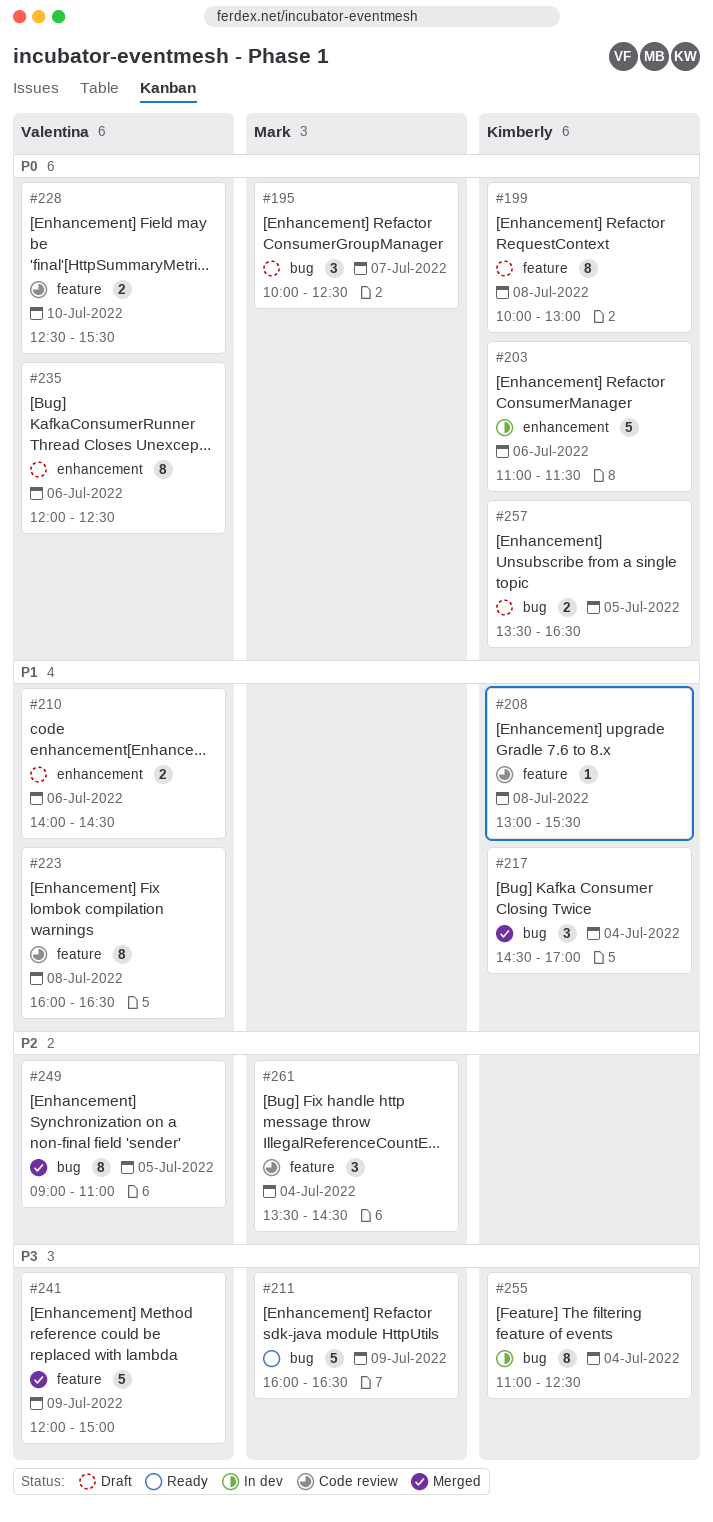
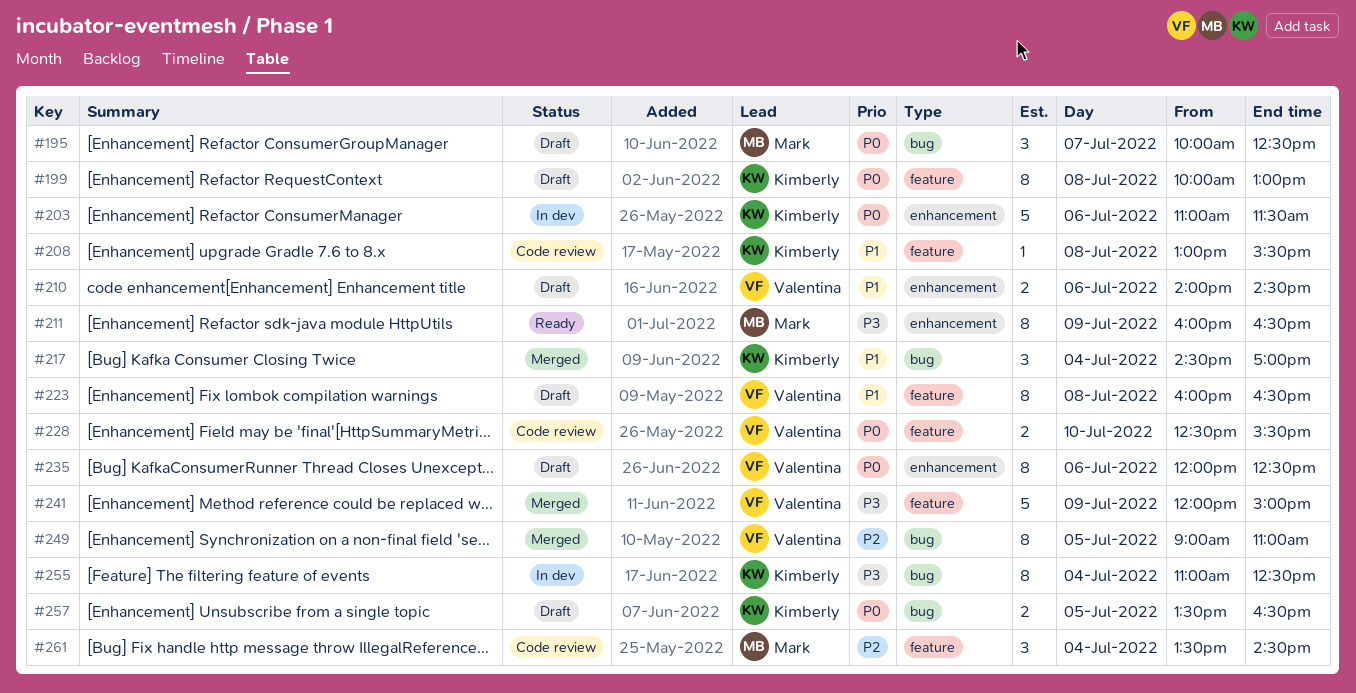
#211, label: bug -> enhancement
#211, estimate: 5 -> 8
#223, status: Code review -> Draft

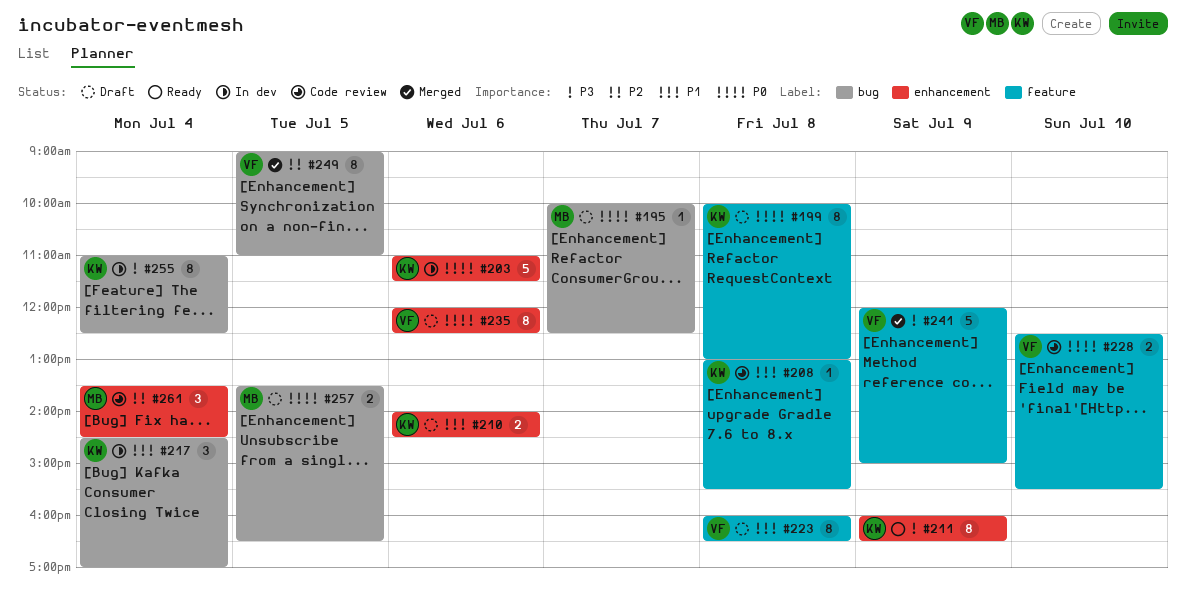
#195, estimate: 3 -> 1
#210, owner: Valentina -> Kimberly
#211, owner: Mark -> Kimberly
#217, status: Merged -> In dev
#257, owner: Kimberly -> Mark
#261, label: feature -> enhancement

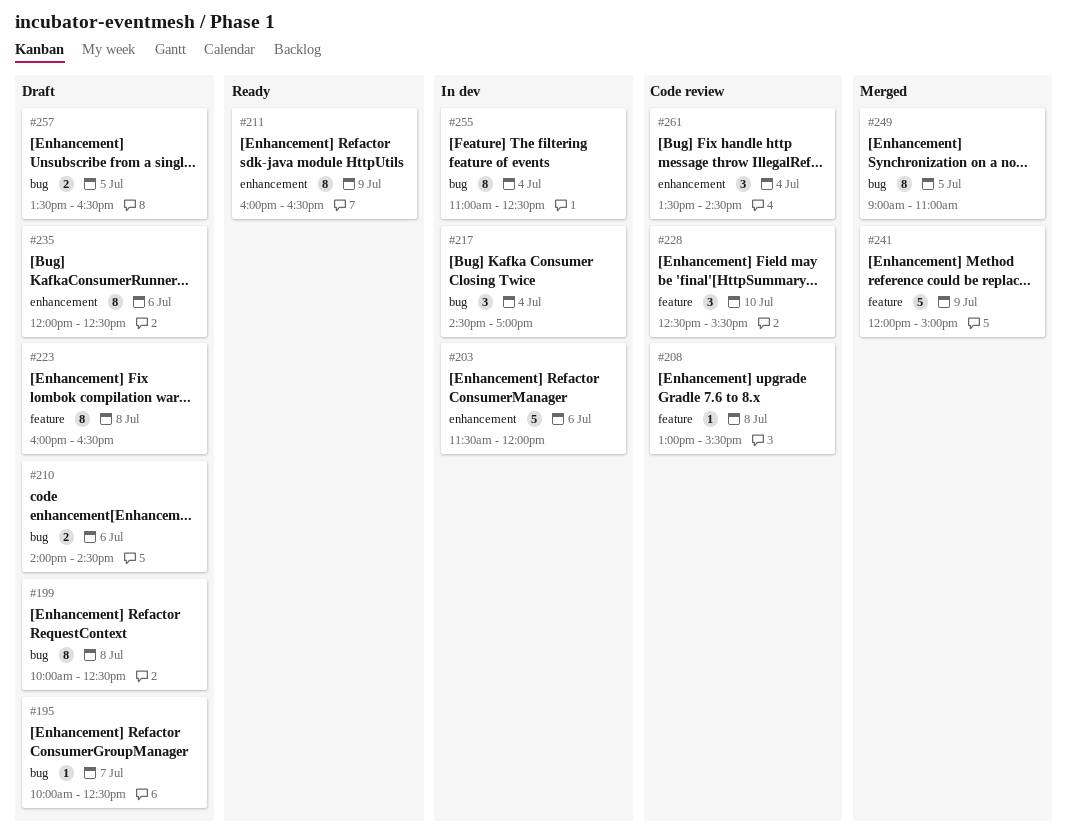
#199, label: feature -> bug
#199, ends: 13:00 -> 12:30
#203, begins: 11:00 -> 11:30
#203, ends: 11:30 -> 12:00
#210, label: enhancement -> bug
#228, estimate: 2 -> 3

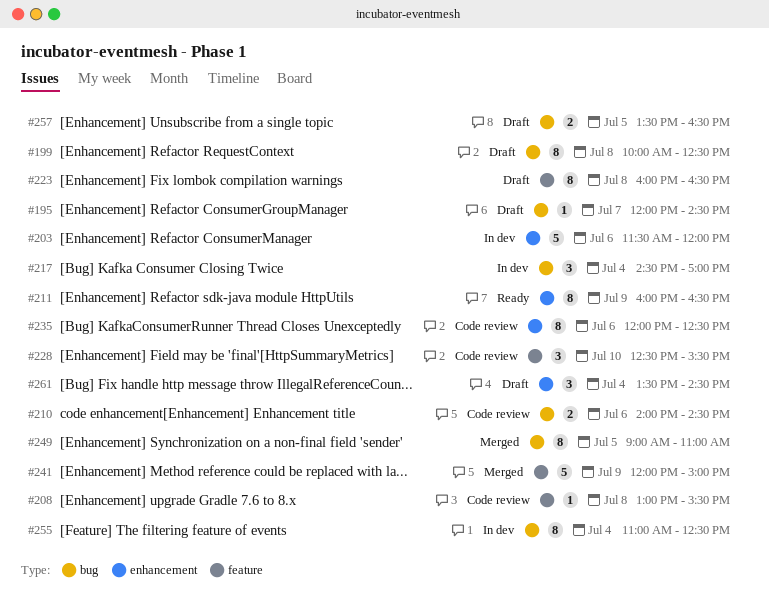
#195, begins: 10:00 -> 12:00
#195, ends: 12:30 -> 14:30
#210, status: Draft -> Code review
#235, status: Draft -> Code review
#261, status: Code review -> Draft

